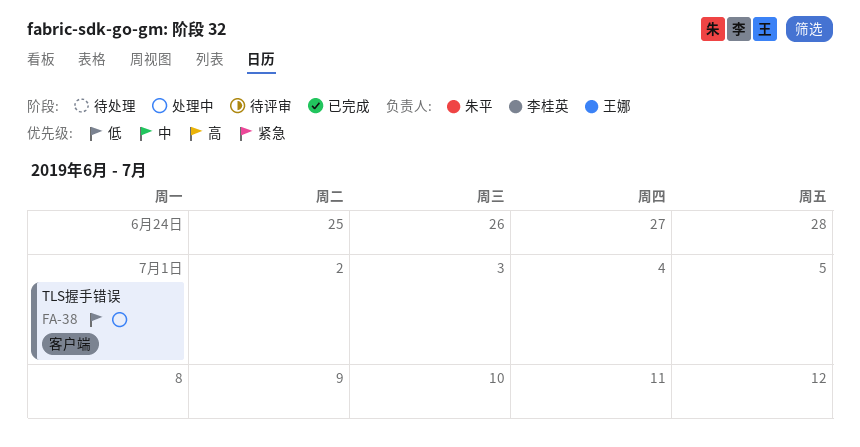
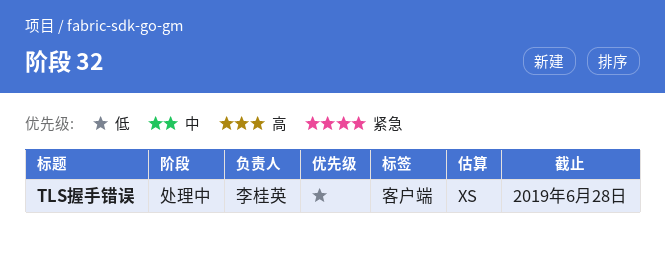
TLS握手错误, due: Jul 1 -> Jun 28

